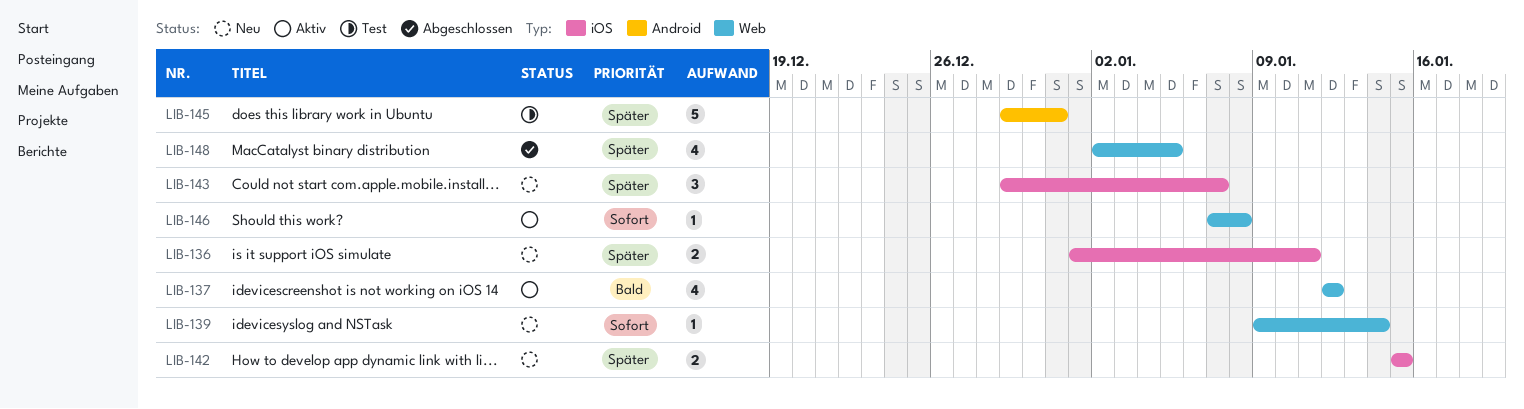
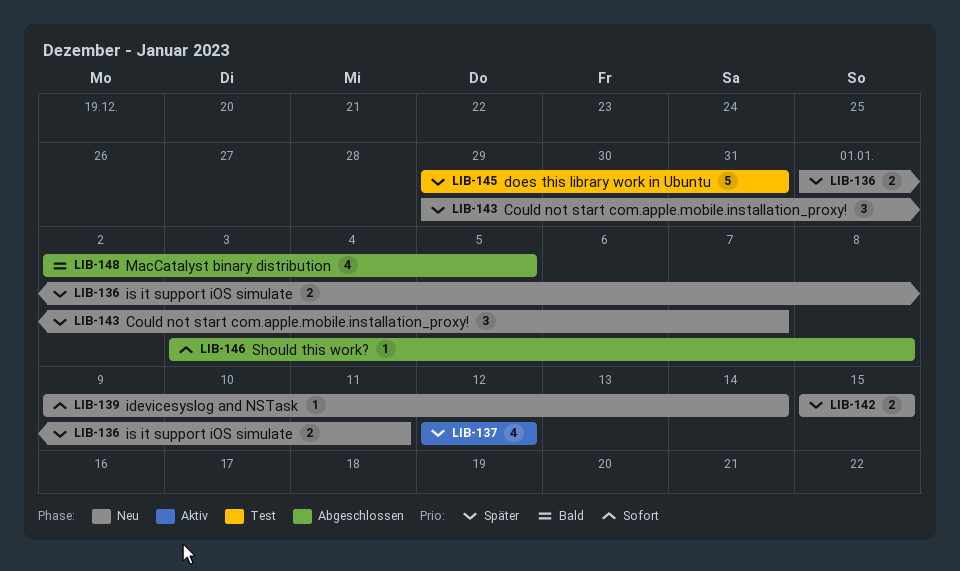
LIB-137, priority: Bald -> Später
LIB-146, status: Aktiv -> Abgeschlossen
LIB-146, start: Jan 7 -> Jan 3
LIB-148, priority: Später -> Bald

